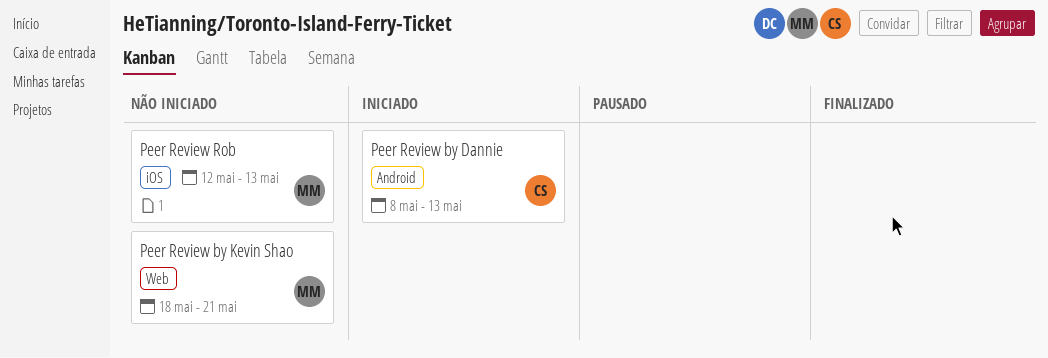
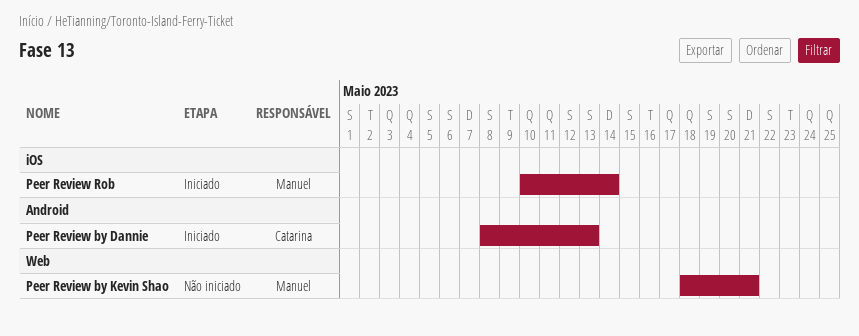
Peer Review Rob, status: Não iniciado -> Iniciado
Peer Review Rob, start: May 12 -> May 10
Peer Review Rob, due: May 13 -> May 14

